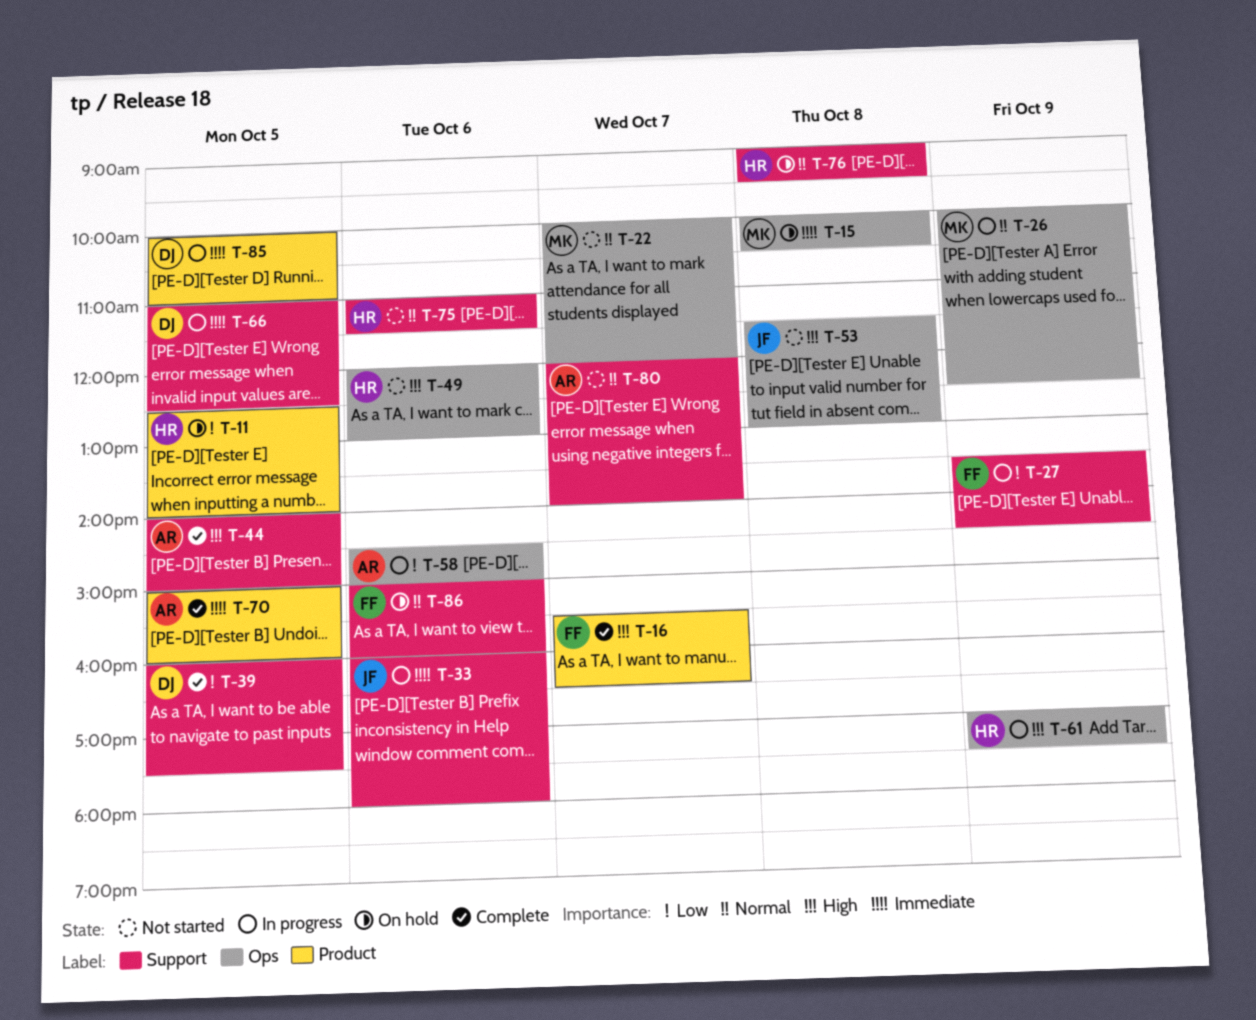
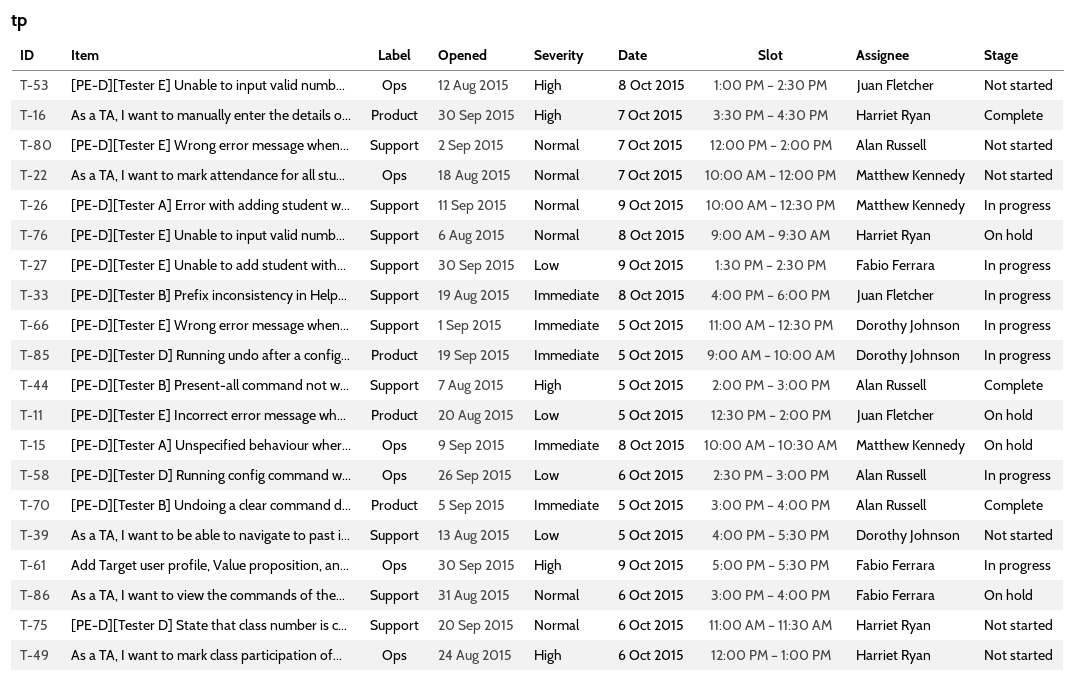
T-11, owner: Harriet Ryan -> Juan Fletcher
T-16, owner: Fabio Ferrara -> Harriet Ryan
T-26, label: Ops -> Support
T-33, day: Oct 6 -> Oct 8
T-39, status: Complete -> Not started
T-53, begins: 11:30 -> 13:00
T-53, ends: 13:00 -> 14:30
T-61, owner: Harriet Ryan -> Fabio Ferrara
T-85, begins: 10:00 -> 09:00
T-85, ends: 11:00 -> 10:00

